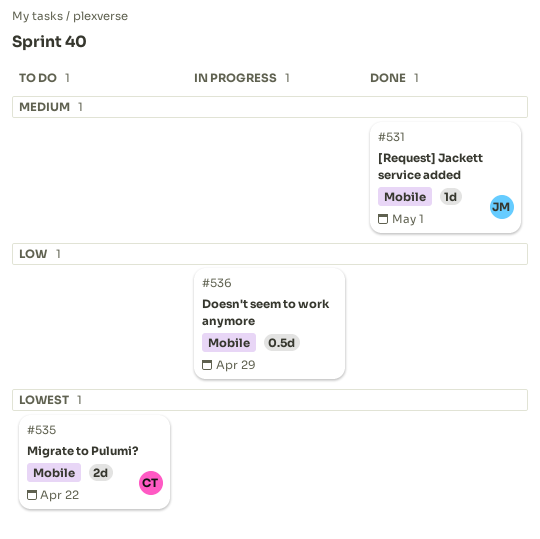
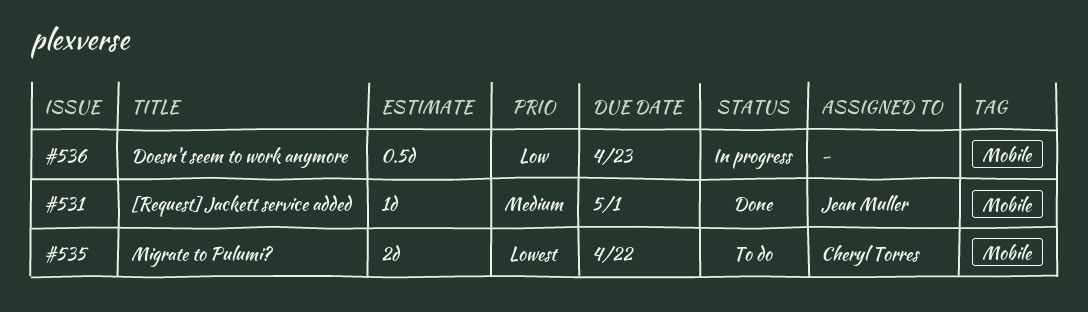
#536, due: Apr 29 -> Apr 23

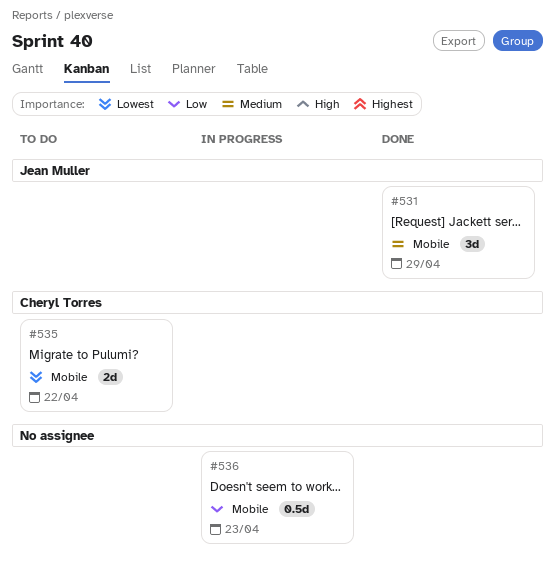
#531, estimate: 1d -> 3d
#531, due: May 1 -> Apr 29

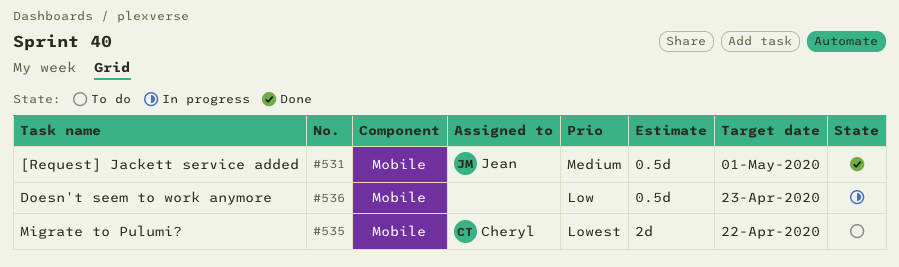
#531, estimate: 3d -> 0.5d
#531, due: Apr 29 -> May 1

